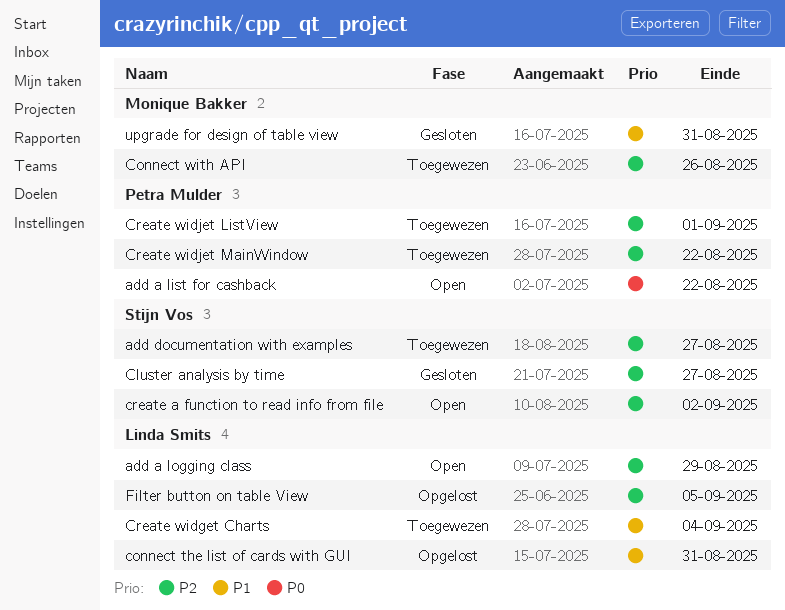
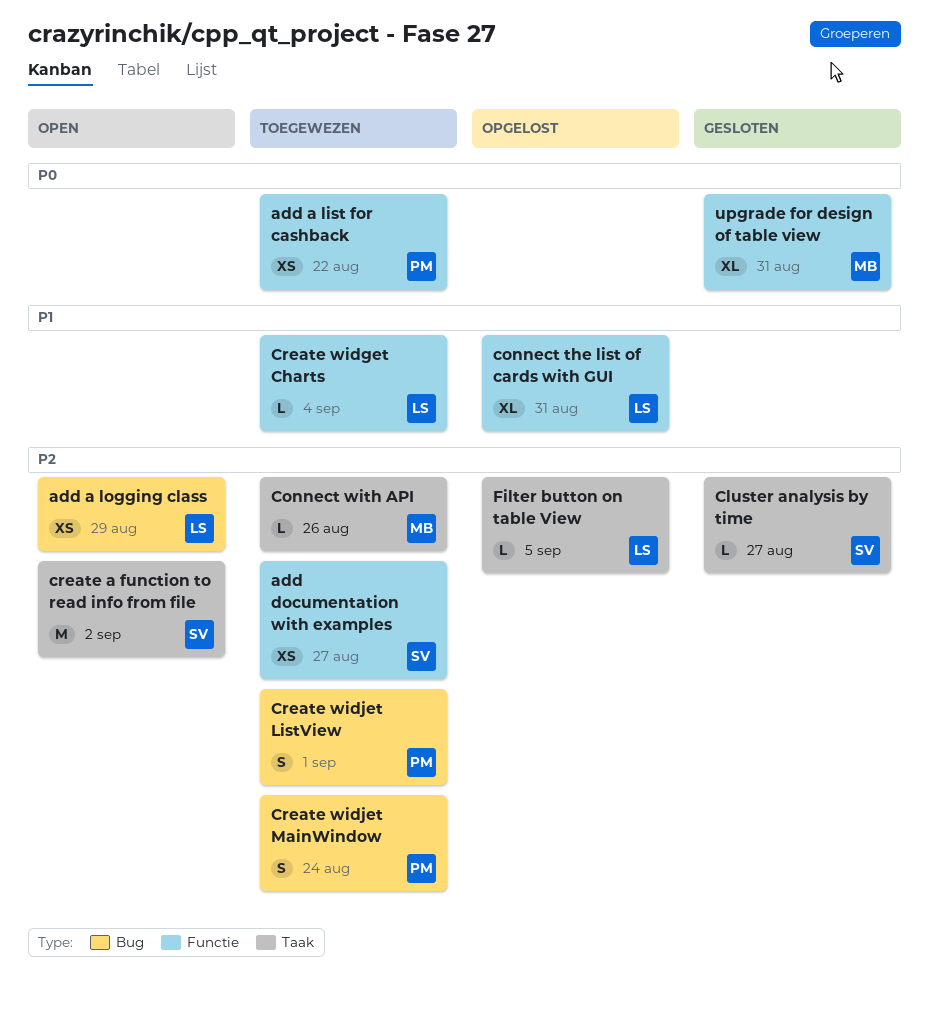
add a list for cashback, status: Open -> Toegewezen
Create widjet MainWindow, due: Aug 22 -> Aug 24
upgrade for design of table view, priority: P1 -> P0

